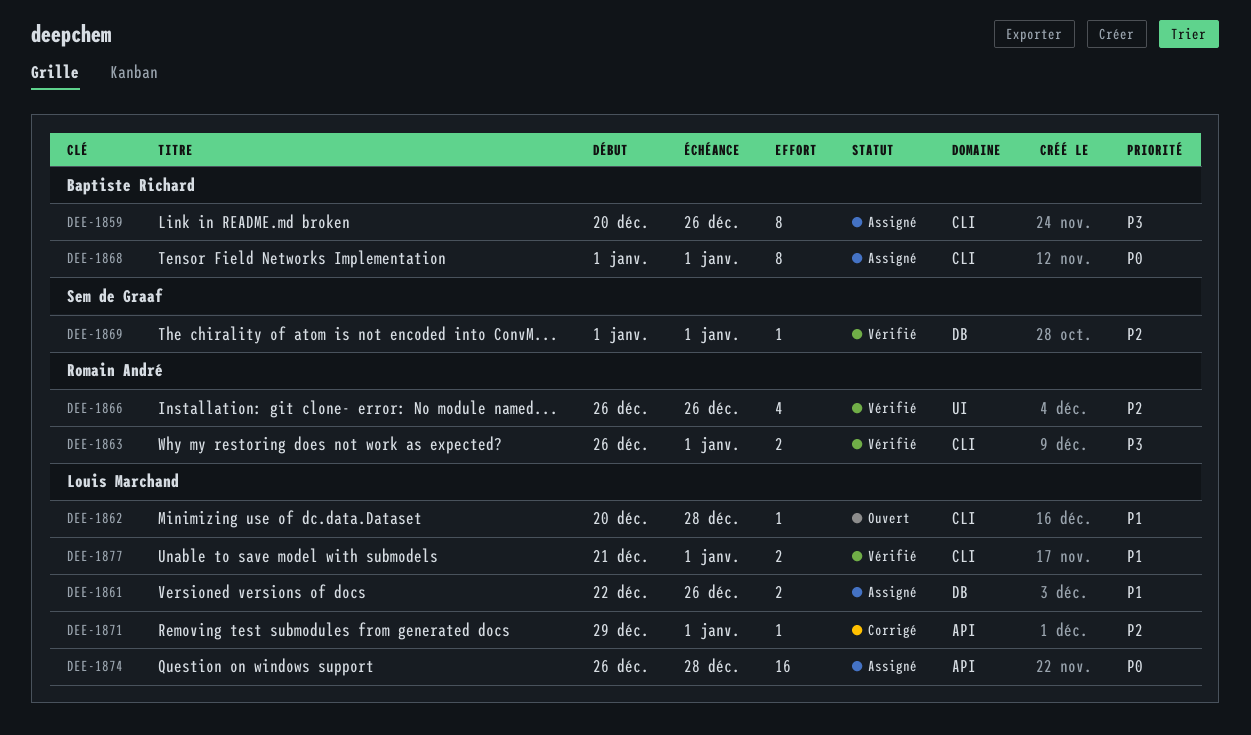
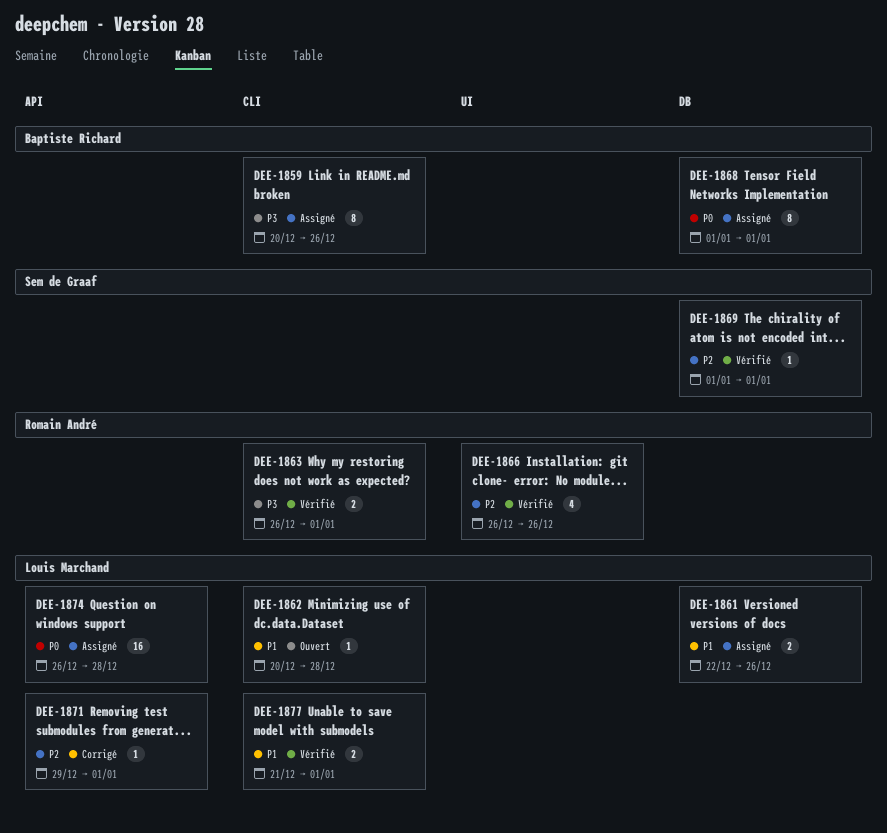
DEE-1868, label: CLI -> DB

